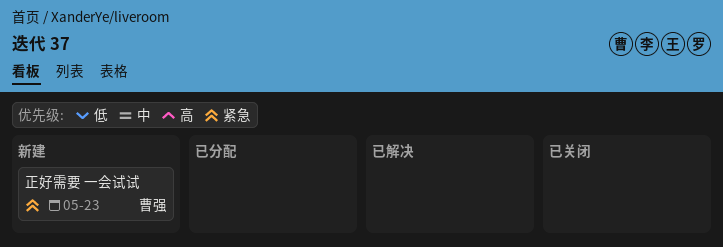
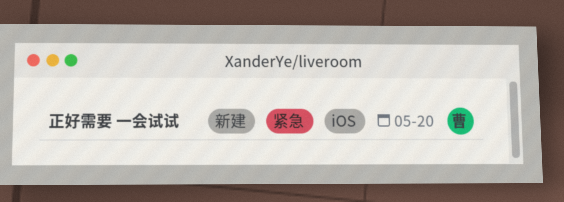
正好需要 一会试试, due: May 23 -> May 20

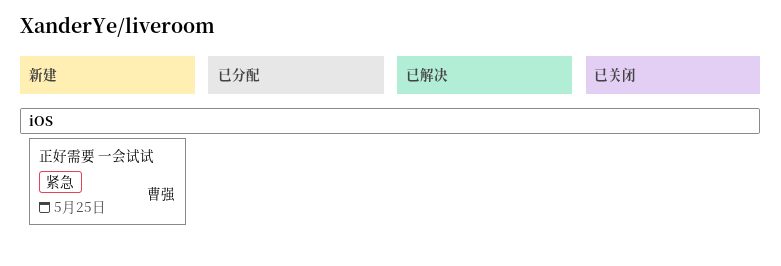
正好需要 一会试试, due: May 20 -> May 25

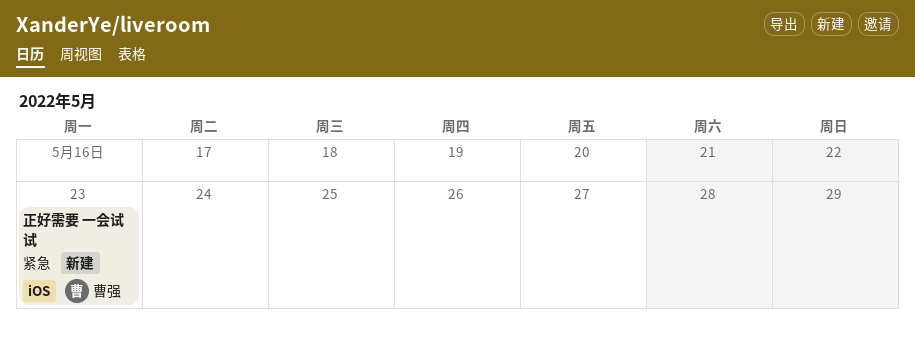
正好需要 一会试试, due: May 25 -> May 23

